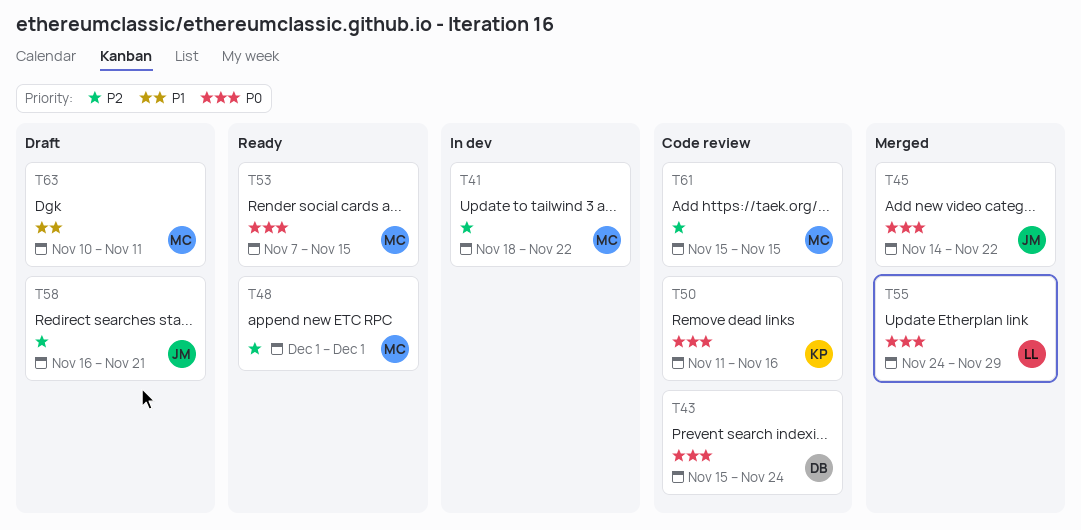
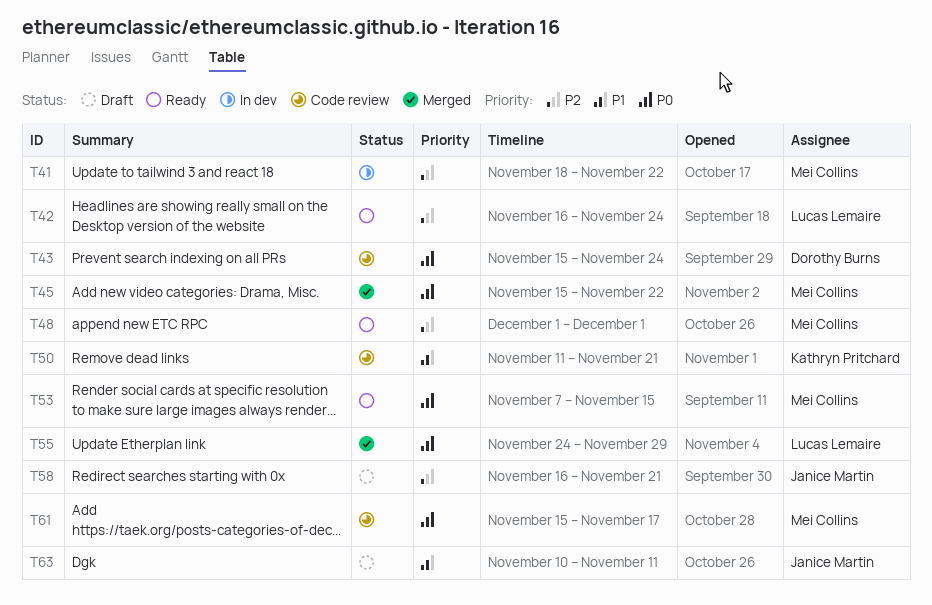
T42: none -> present
T45, owner: Janice Martin -> Mei Collins
T45, start: Nov 14 -> Nov 15
T50, priority: P0 -> P1
T50, due: Nov 16 -> Nov 21
T61, priority: P2 -> P0
T61, due: Nov 15 -> Nov 17
T63, owner: Mei Collins -> Janice Martin

